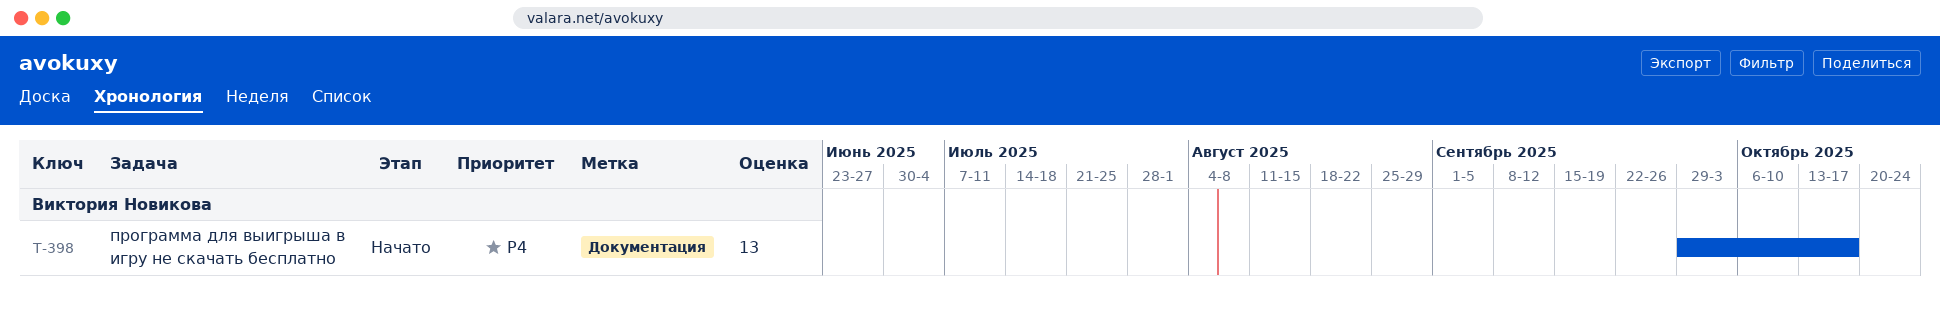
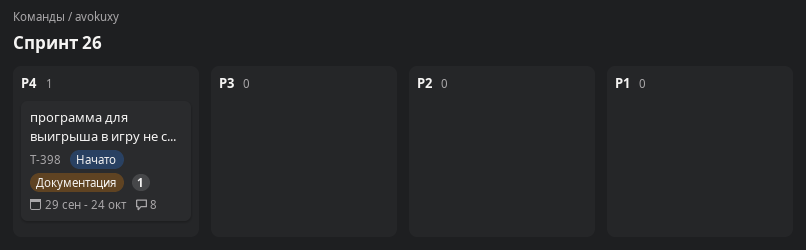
T-398, estimate: 13 -> 1
T-398, due: Oct 17 -> Oct 24

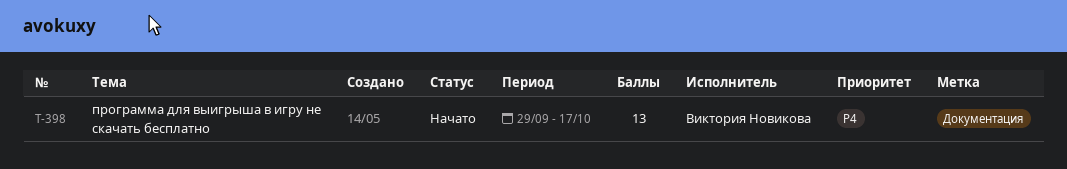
T-398, estimate: 1 -> 13
T-398, due: Oct 24 -> Oct 17

